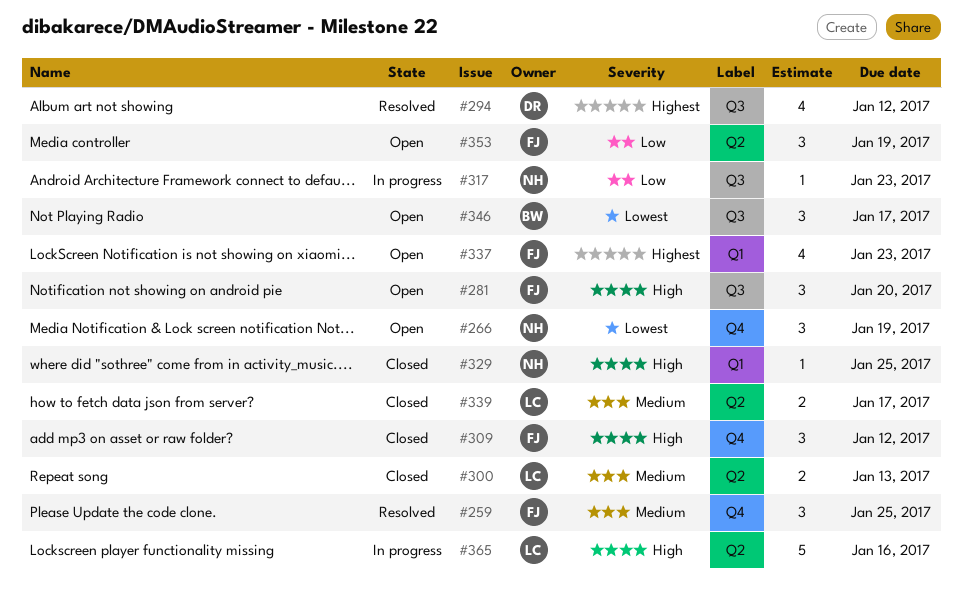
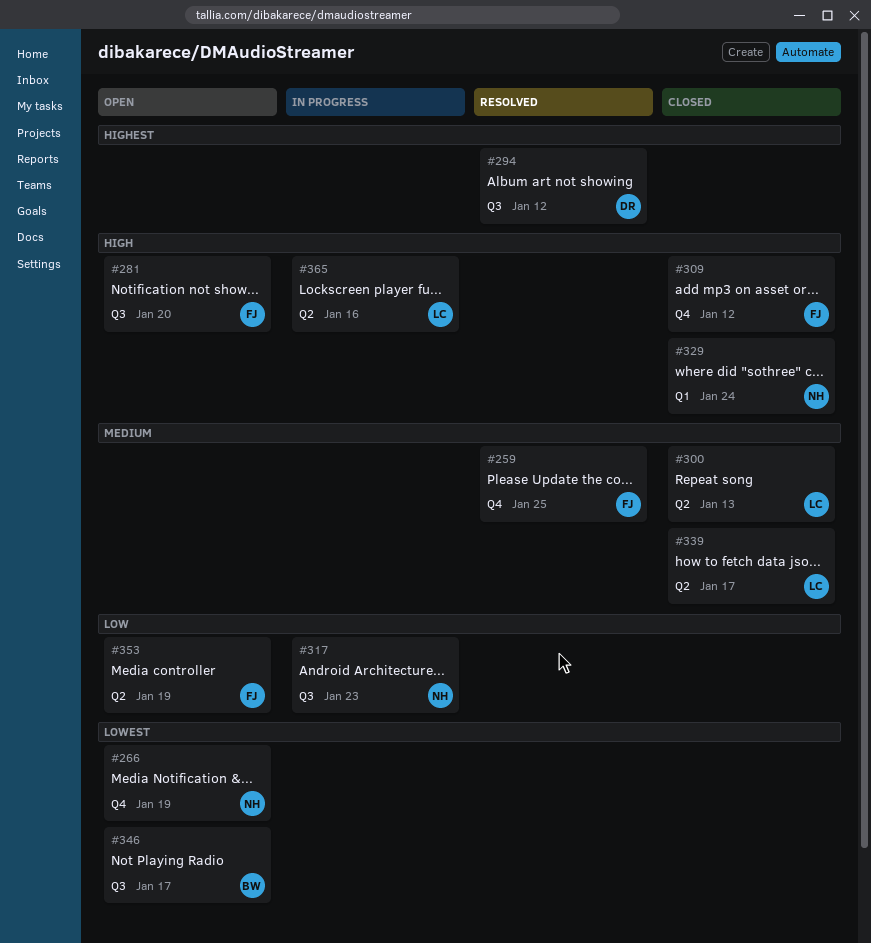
#329, due: Jan 25 -> Jan 24
#337: present -> none

